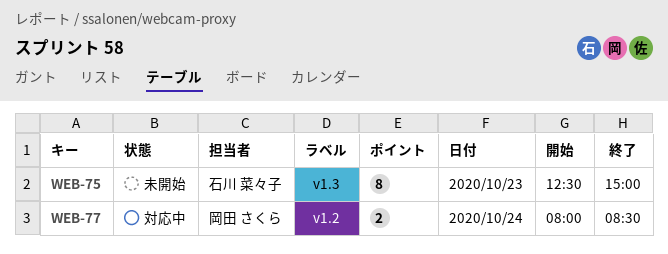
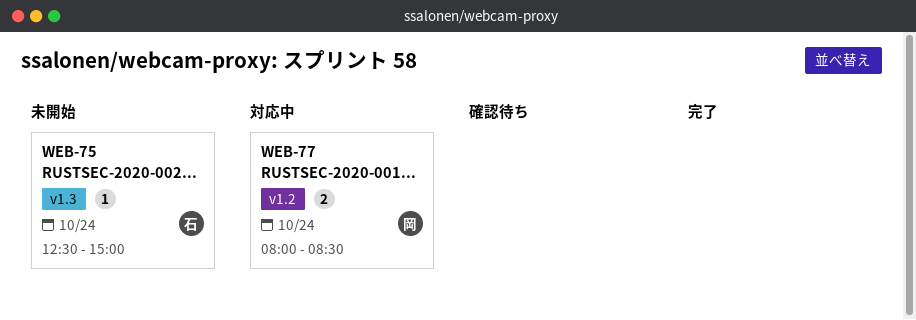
WEB-75, estimate: 8 -> 1
WEB-75, day: Oct 23 -> Oct 24

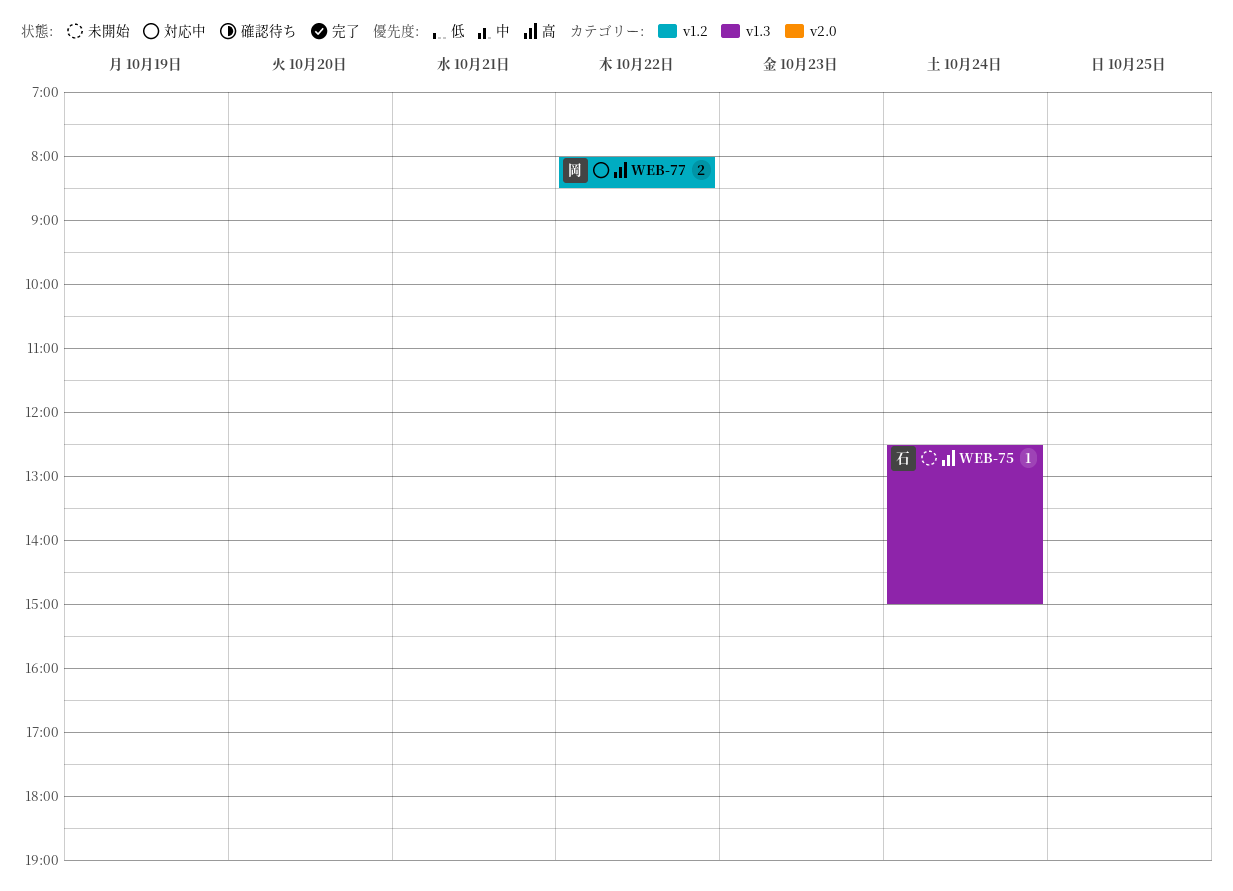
WEB-77, day: Oct 24 -> Oct 22

